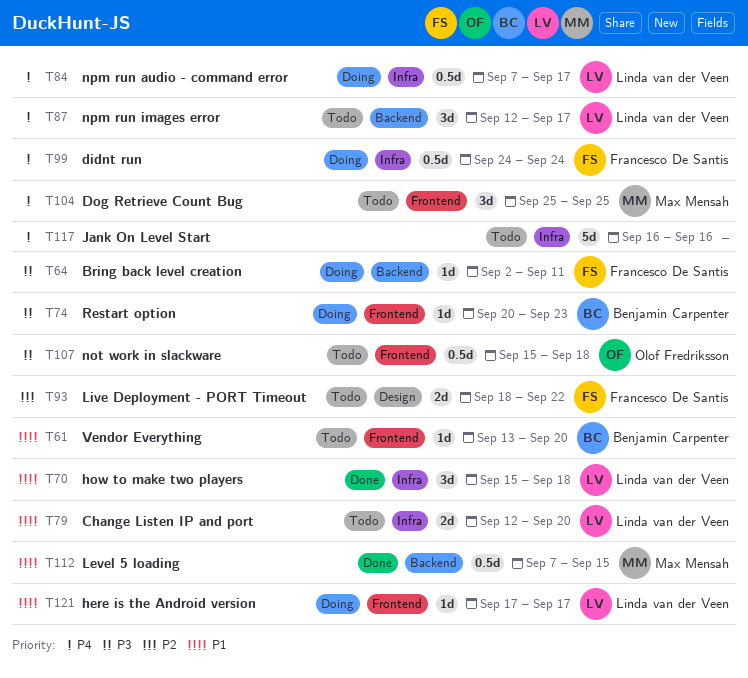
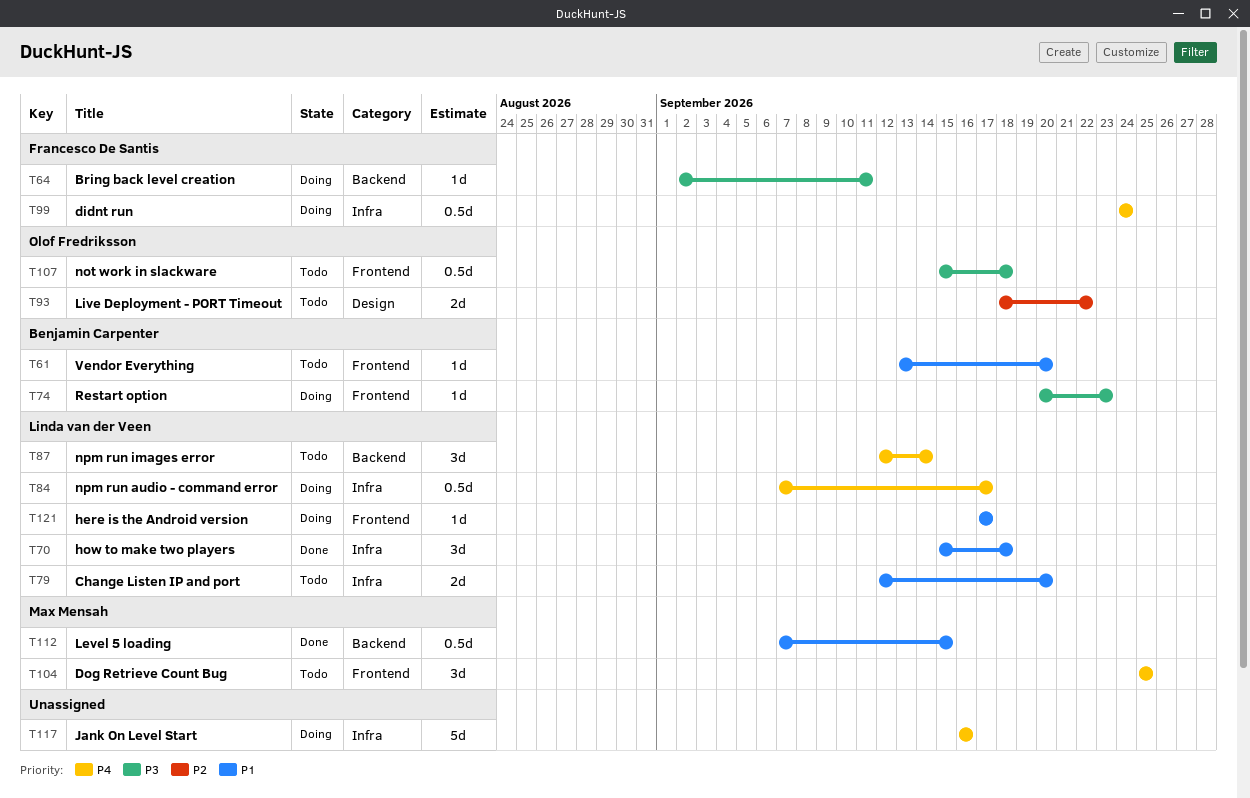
T87, due: Sep 17 -> Sep 14
T93, owner: Francesco De Santis -> Olof Fredriksson
T117, status: Todo -> Doing

